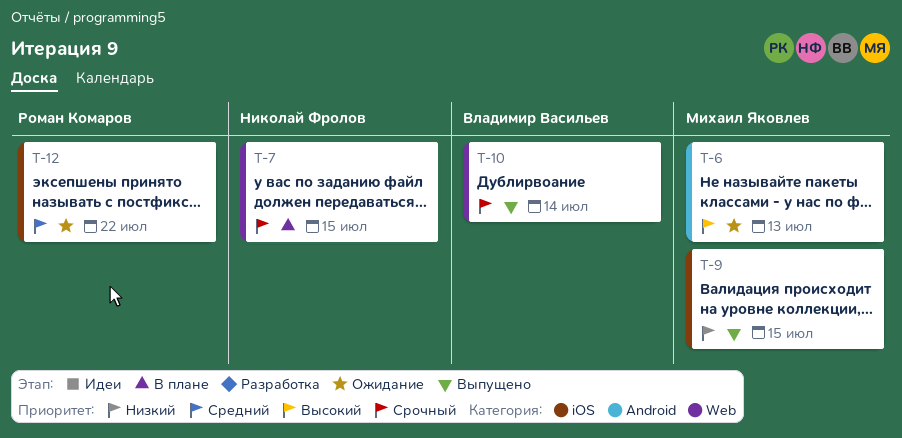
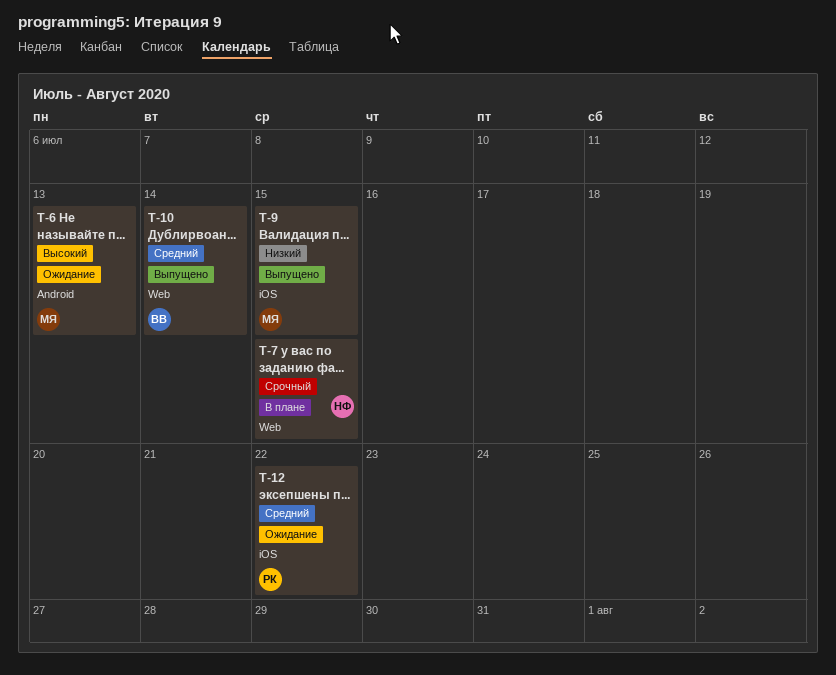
T-10, priority: Срочный -> Средний

